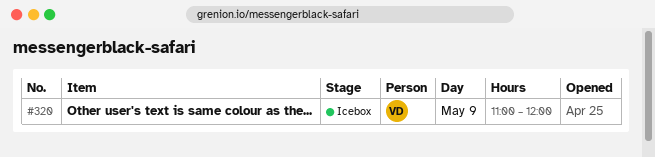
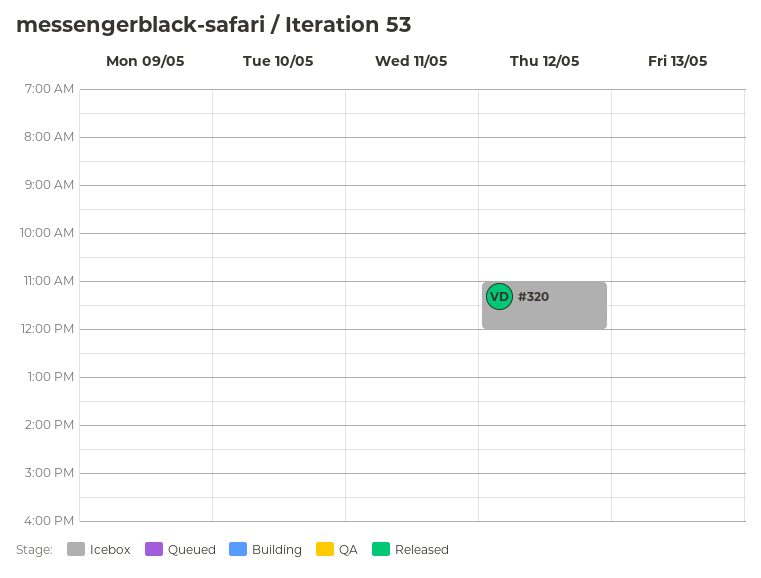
#320, day: May 9 -> May 12

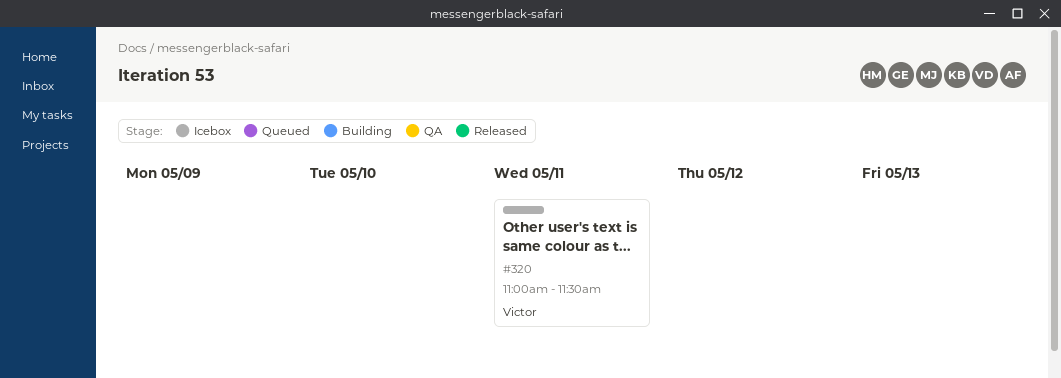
#320, day: May 12 -> May 11
#320, ends: 12:00 -> 11:30

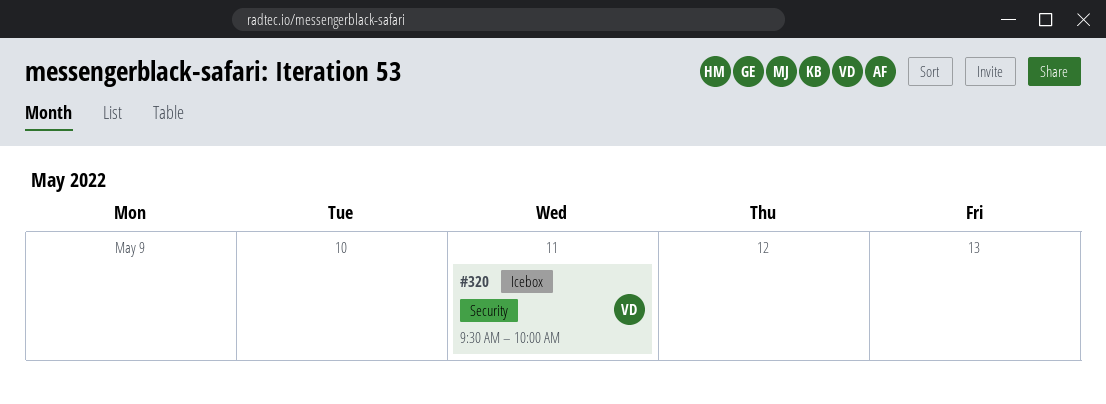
#320, begins: 11:00 -> 09:30
#320, ends: 11:30 -> 10:00

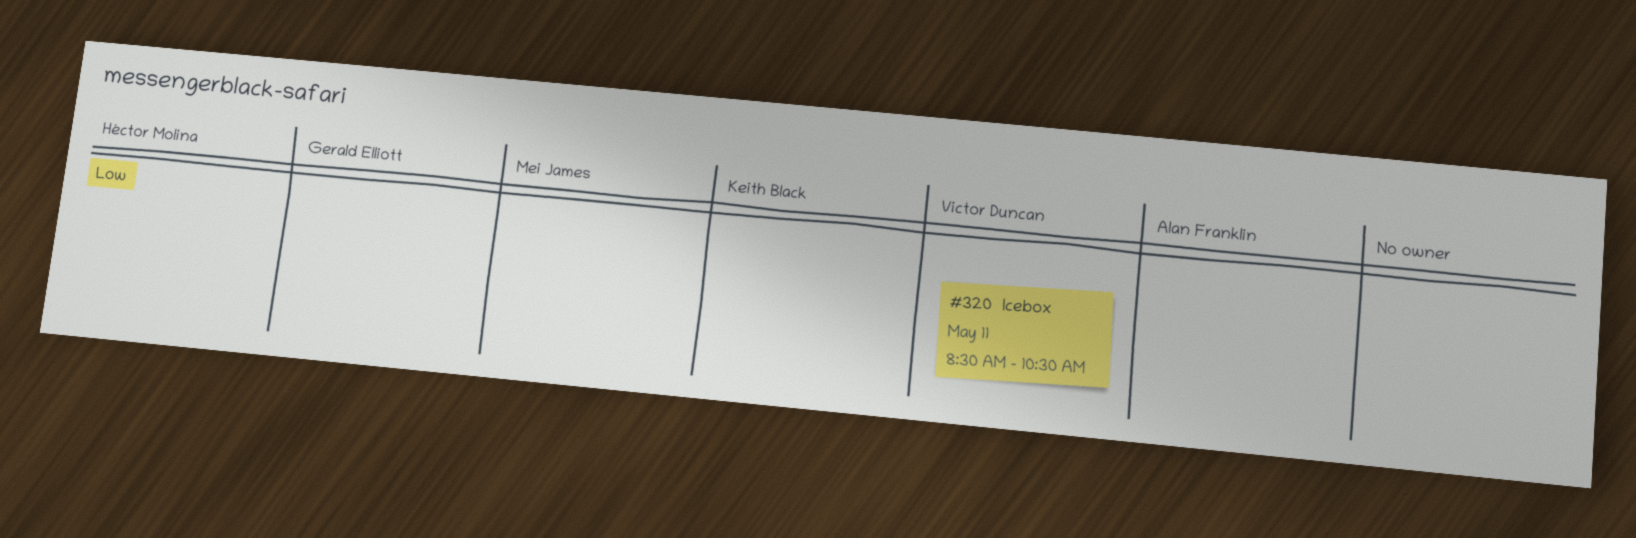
#320, begins: 09:30 -> 08:30
#320, ends: 10:00 -> 10:30

